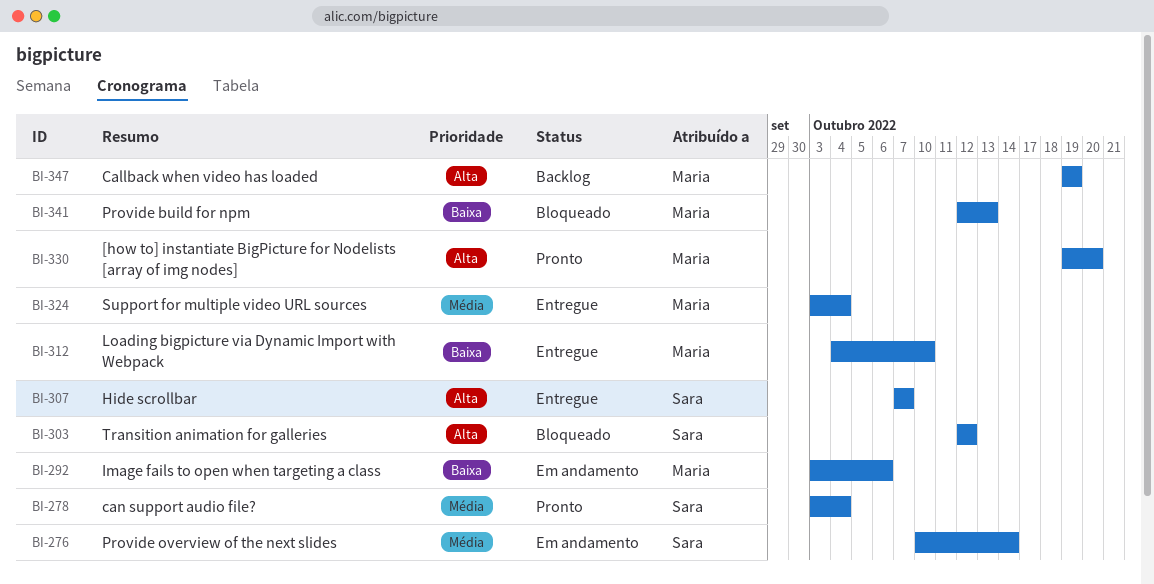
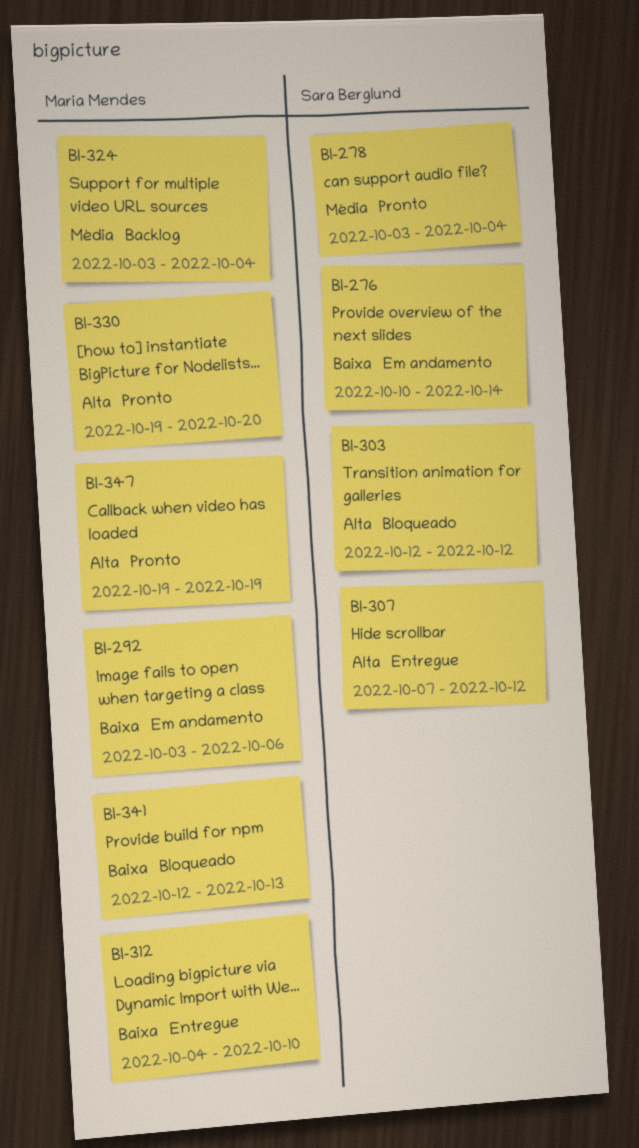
BI-276, priority: Média -> Baixa
BI-307, due: Oct 7 -> Oct 12
BI-324, status: Entregue -> Backlog
BI-347, status: Backlog -> Pronto

